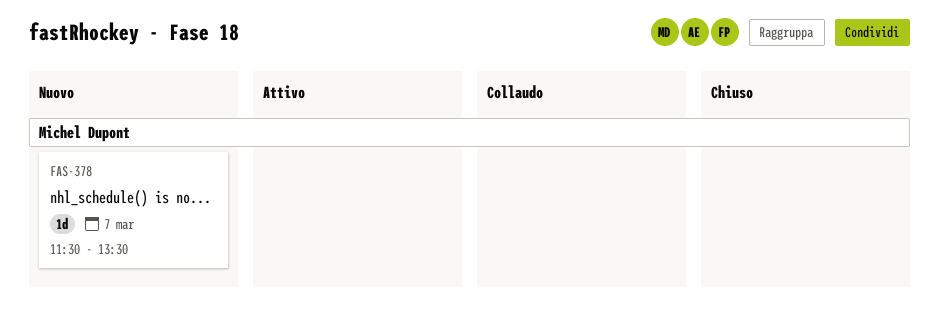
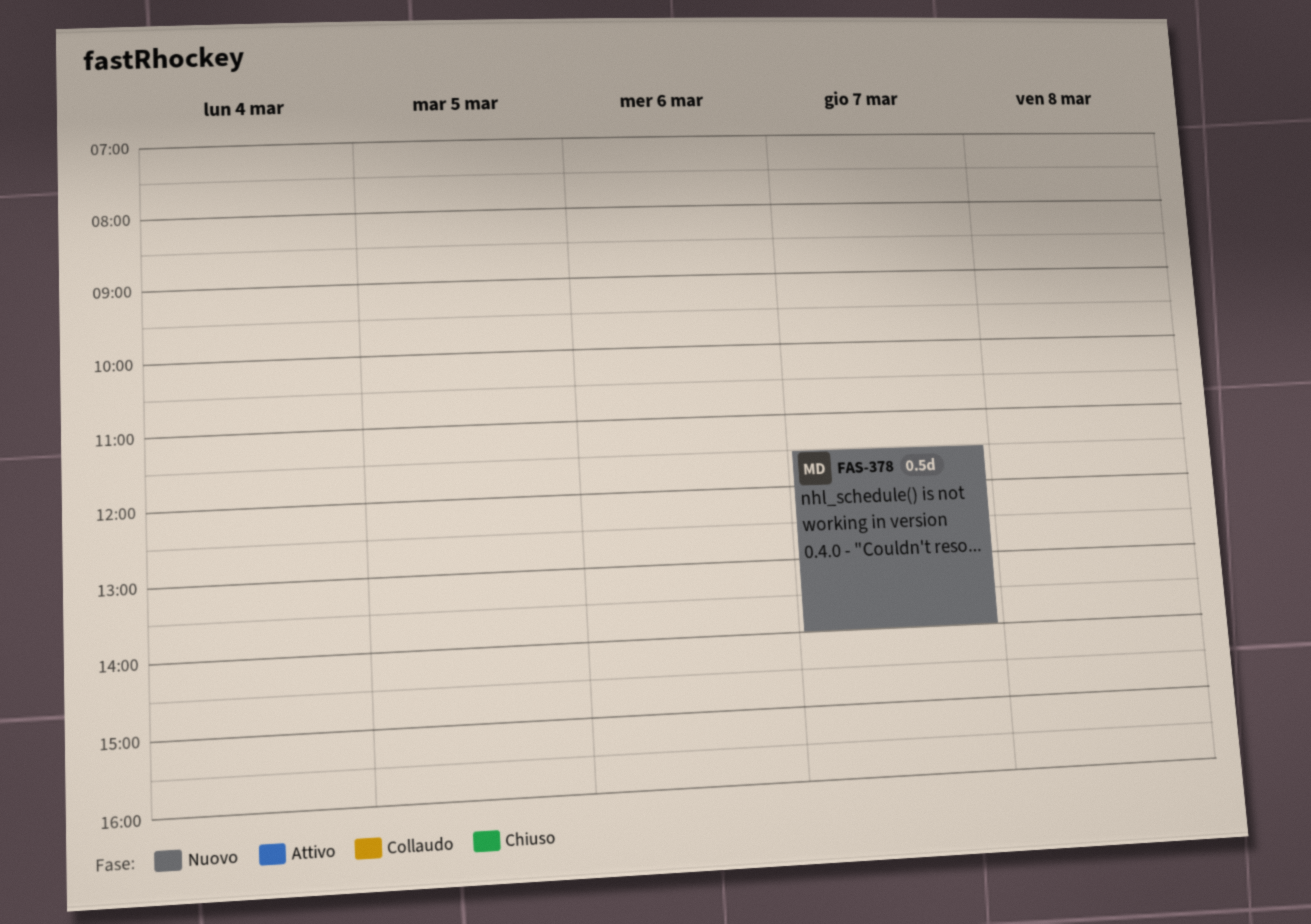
FAS-378, estimate: 1d -> 0.5d
FAS-378, ends: 13:30 -> 14:00

